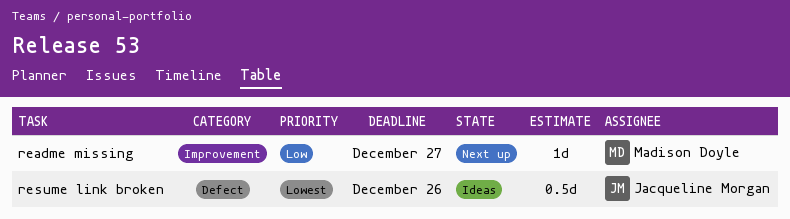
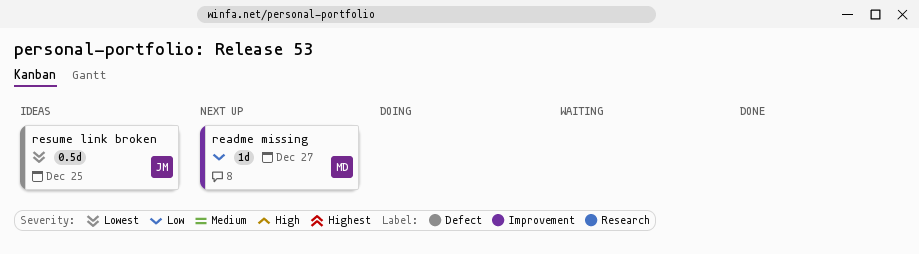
resume link broken, due: Dec 26 -> Dec 25

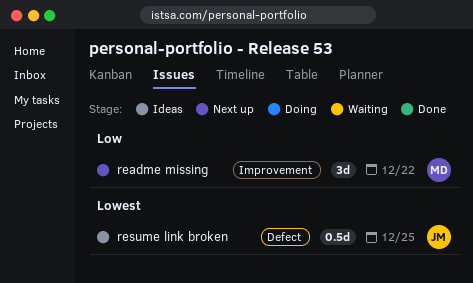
readme missing, estimate: 1d -> 3d
readme missing, due: Dec 27 -> Dec 22

